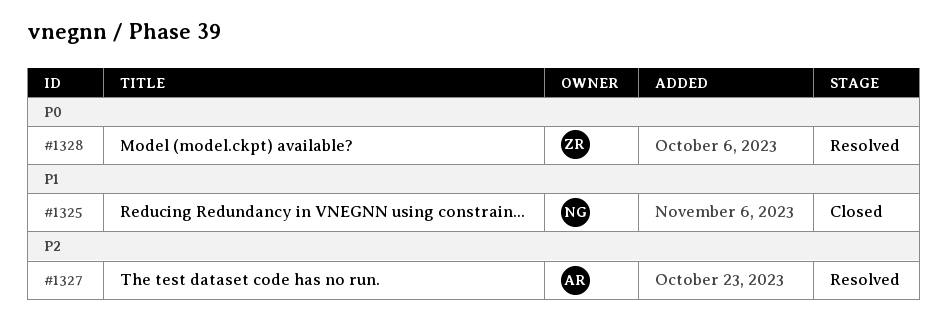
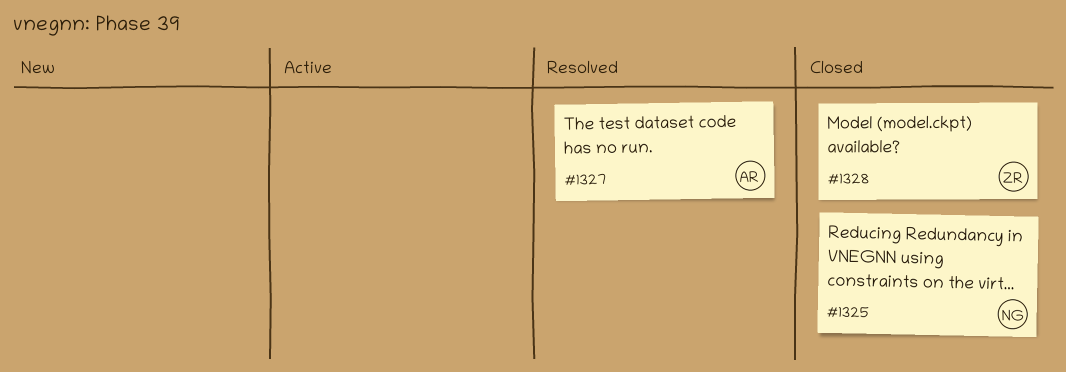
#1328, status: Resolved -> Closed

